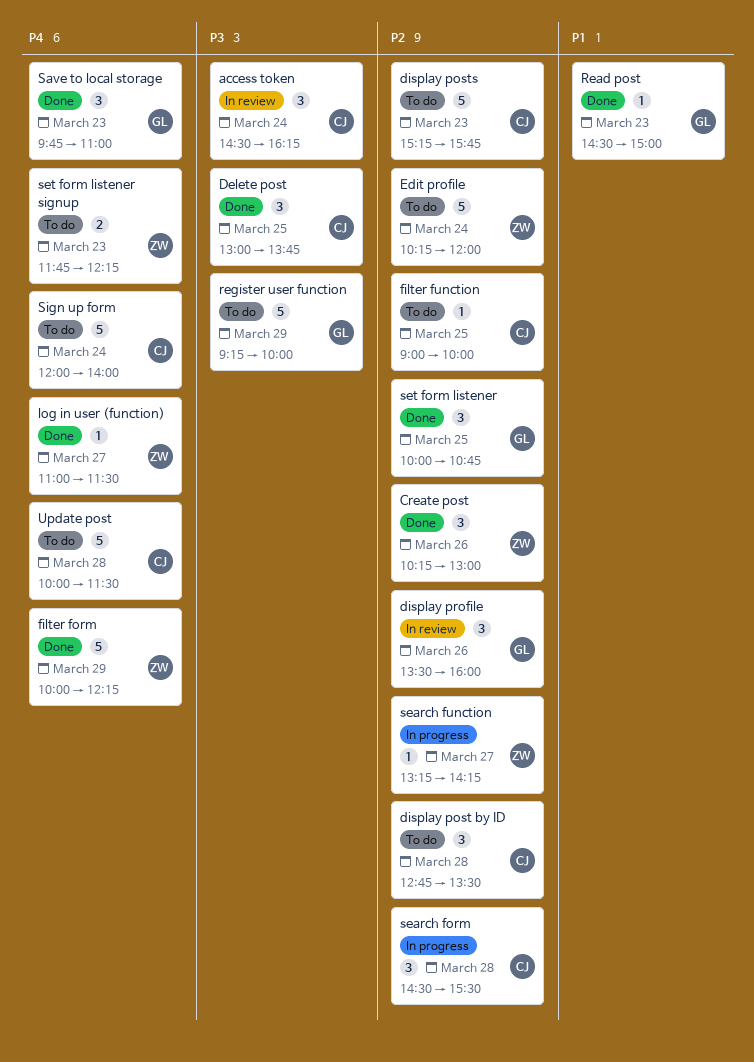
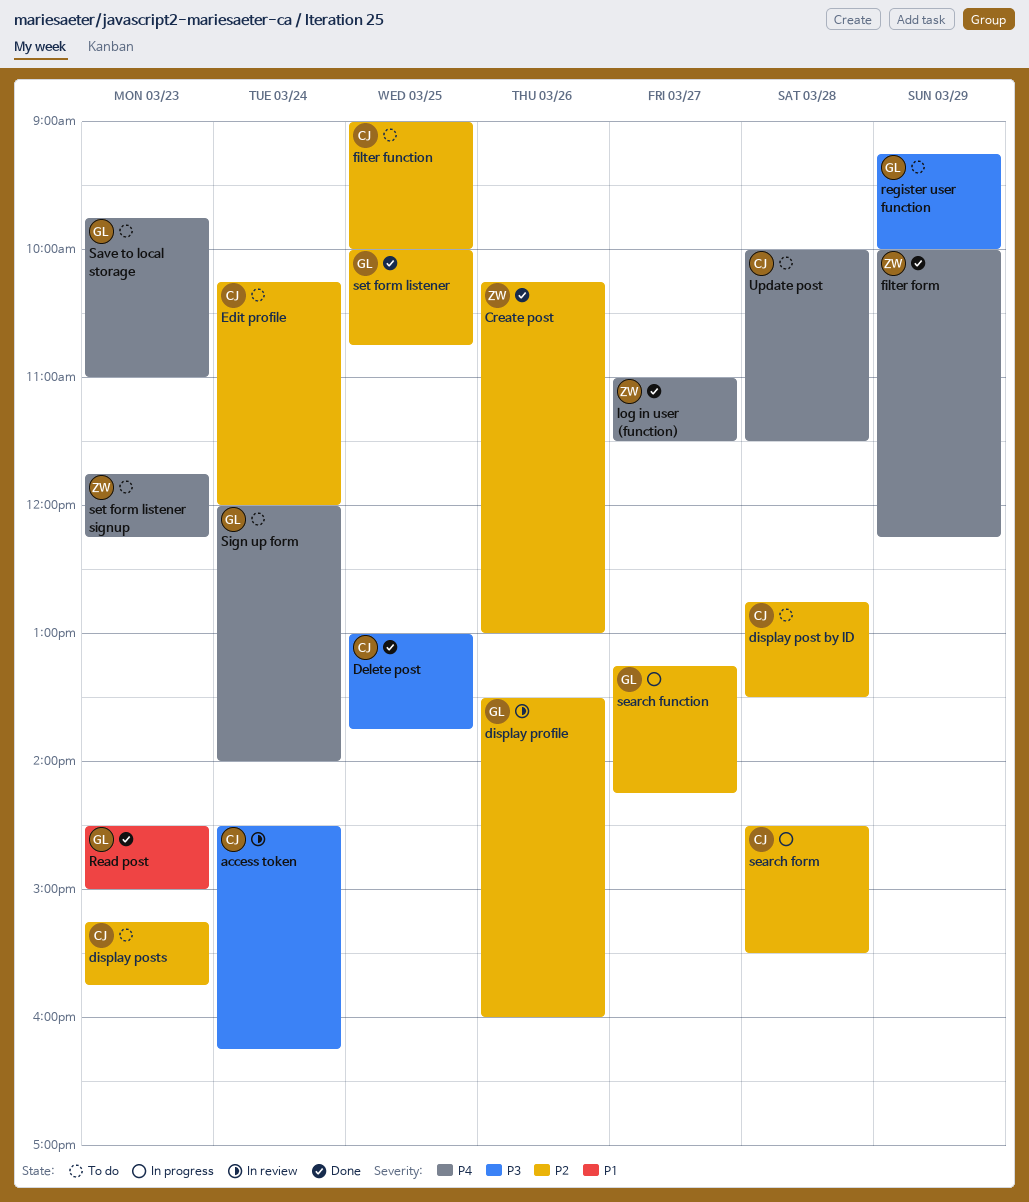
Edit profile, owner: ZW -> CJ
Save to local storage, status: Done -> To do
search function, owner: ZW -> GL
Sign up form, owner: CJ -> GL

